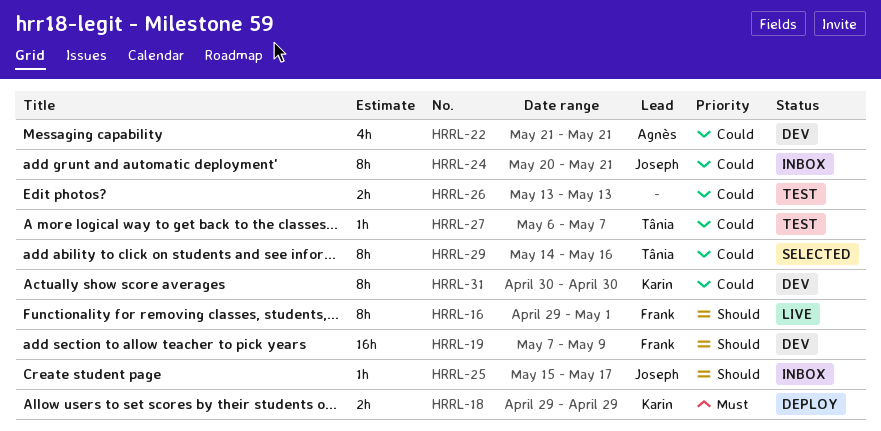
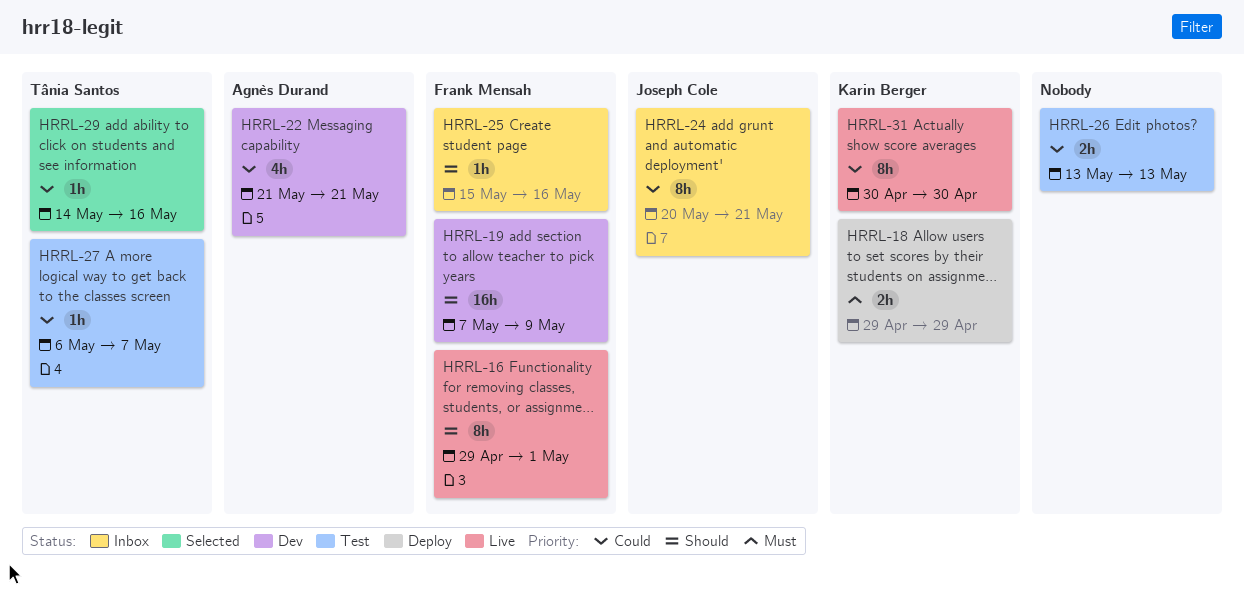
HRRL-25, owner: Joseph Cole -> Frank Mensah
HRRL-25, due: May 17 -> May 16
HRRL-29, estimate: 8h -> 1h
HRRL-31, status: Dev -> Live

